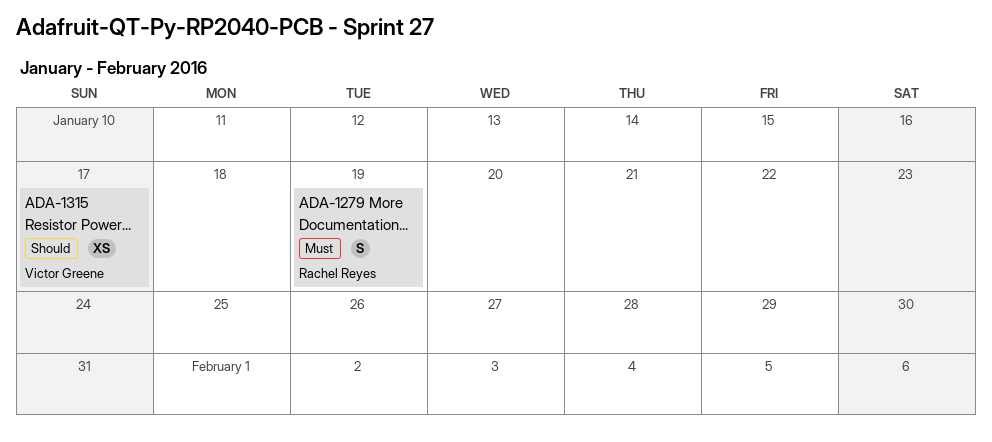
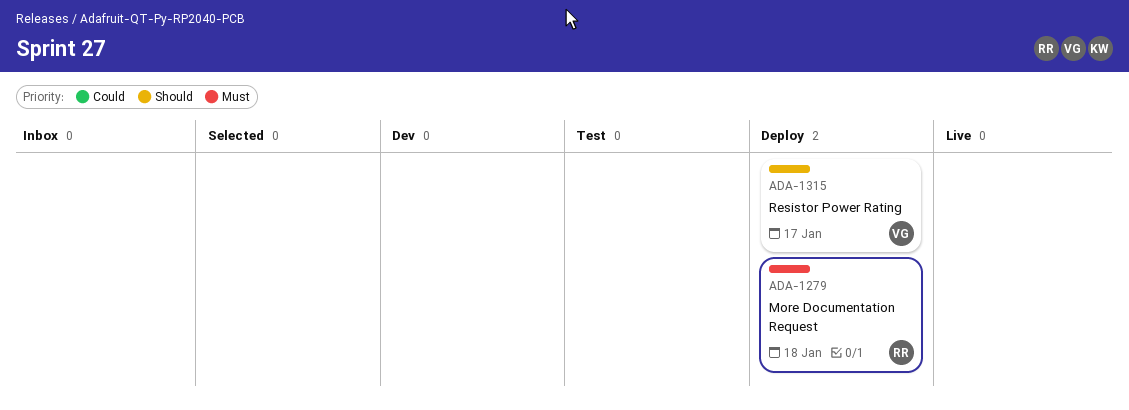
ADA-1279, due: Jan 19 -> Jan 18

